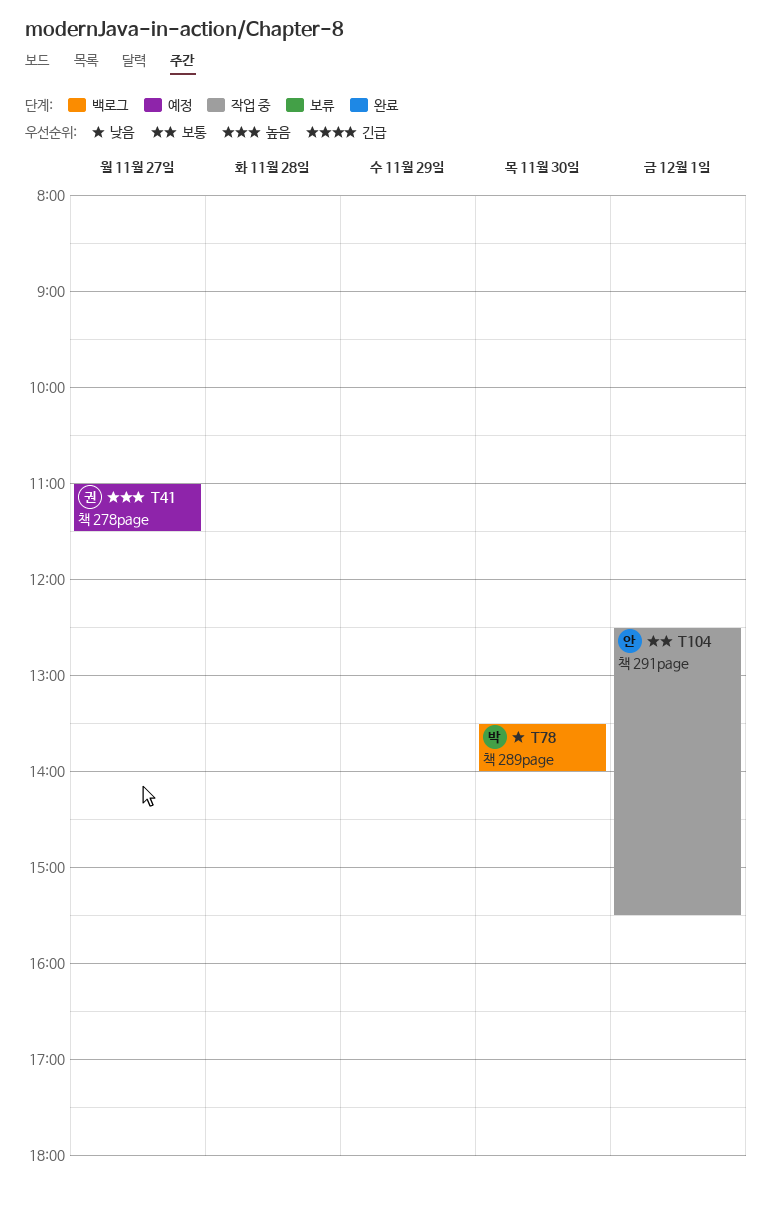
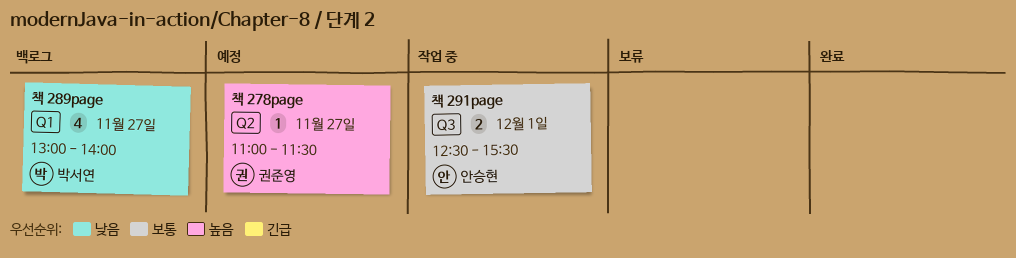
책 289page, day: Nov 30 -> Nov 27
책 289page, begins: 13:30 -> 13:00

